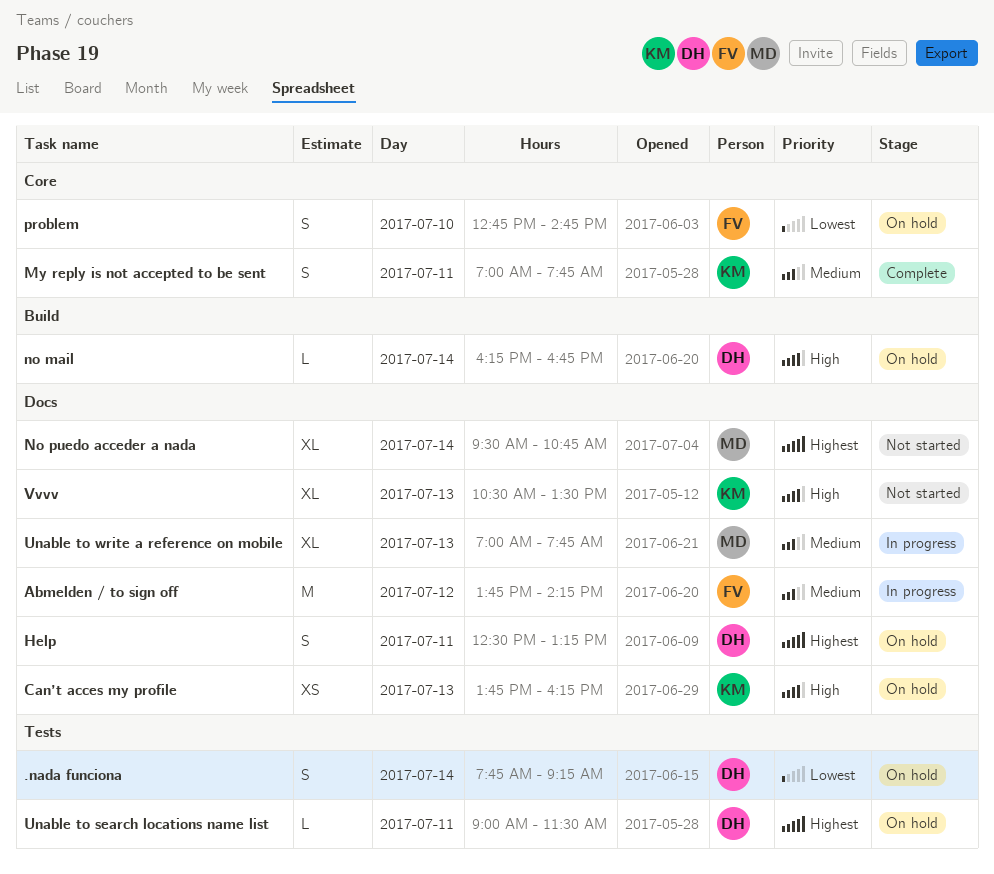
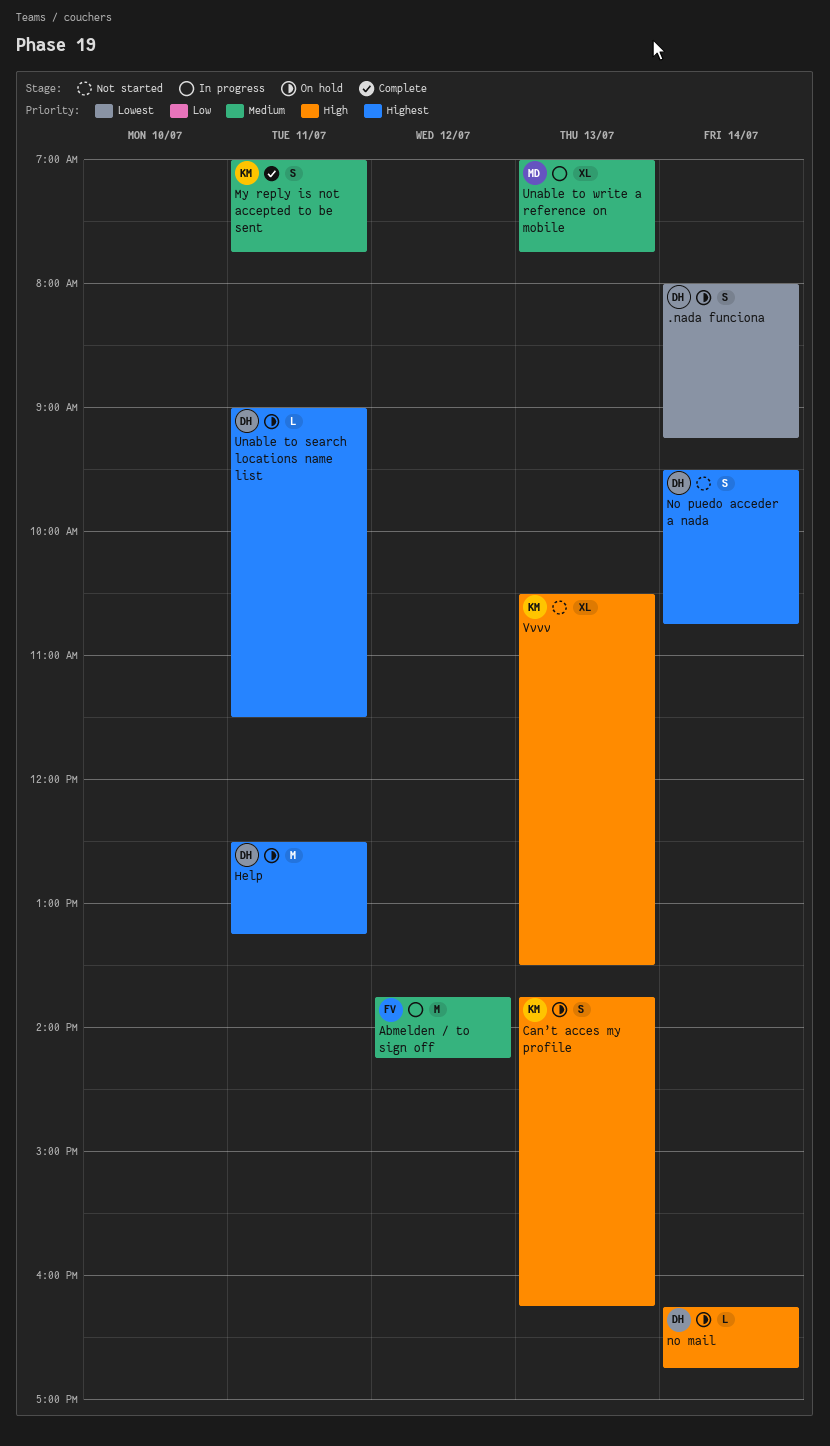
.nada funciona, begins: 07:45 -> 08:00
Can’t acces my profile, estimate: XS -> S
Help, estimate: S -> M
No puedo acceder a nada, owner: MD -> DH
No puedo acceder a nada, estimate: XL -> S
problem: present -> none

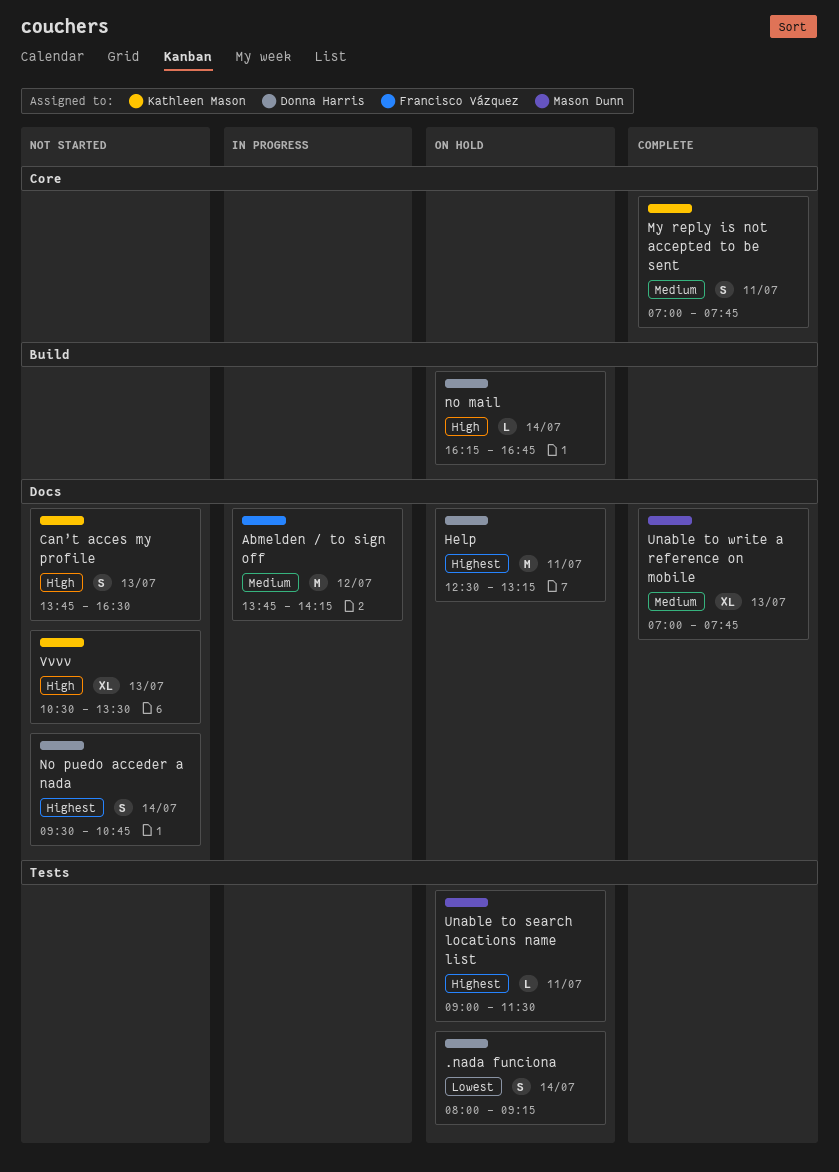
Can’t acces my profile, status: On hold -> Not started
Can’t acces my profile, ends: 16:15 -> 16:30
Unable to search locations name list, owner: Donna Harris -> Mason Dunn
Unable to write a reference on mobile, status: In progress -> Complete

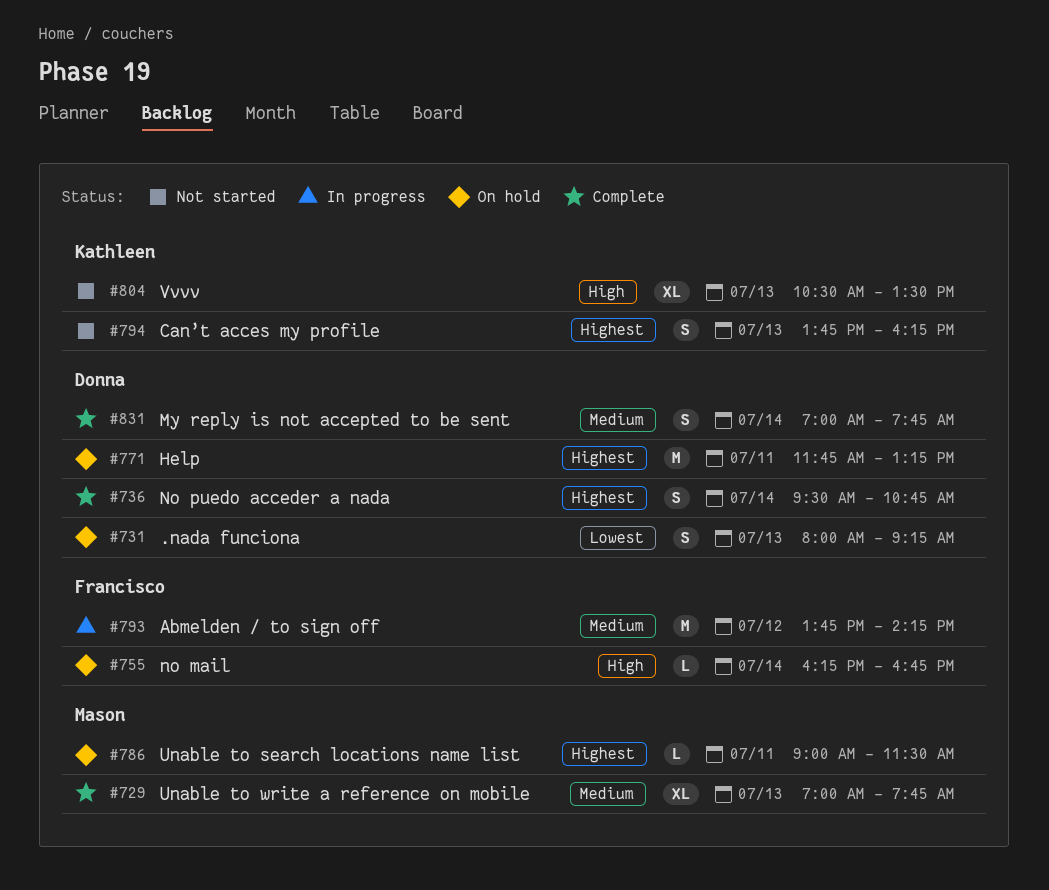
.nada funciona, day: Jul 14 -> Jul 13
Can’t acces my profile, priority: High -> Highest
Can’t acces my profile, ends: 16:30 -> 16:15
Help, begins: 12:30 -> 11:45
My reply is not accepted to be sent, owner: Kathleen Mason -> Donna Harris
My reply is not accepted to be sent, day: Jul 11 -> Jul 14
no mail, owner: Donna Harris -> Francisco Vázquez
No puedo acceder a nada, status: Not started -> Complete

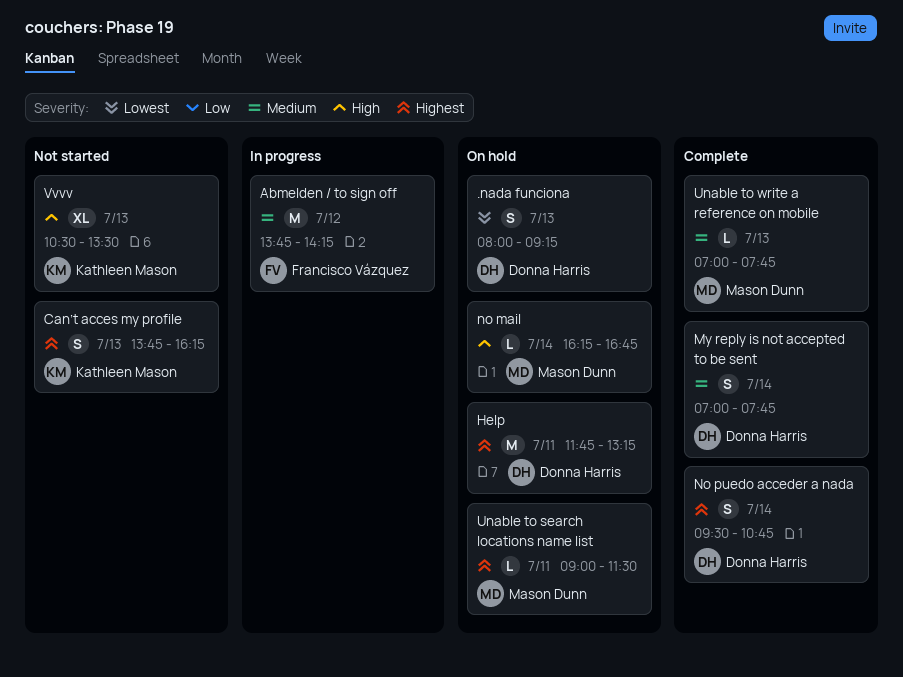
no mail, owner: Francisco Vázquez -> Mason Dunn
Unable to write a reference on mobile, estimate: XL -> L

